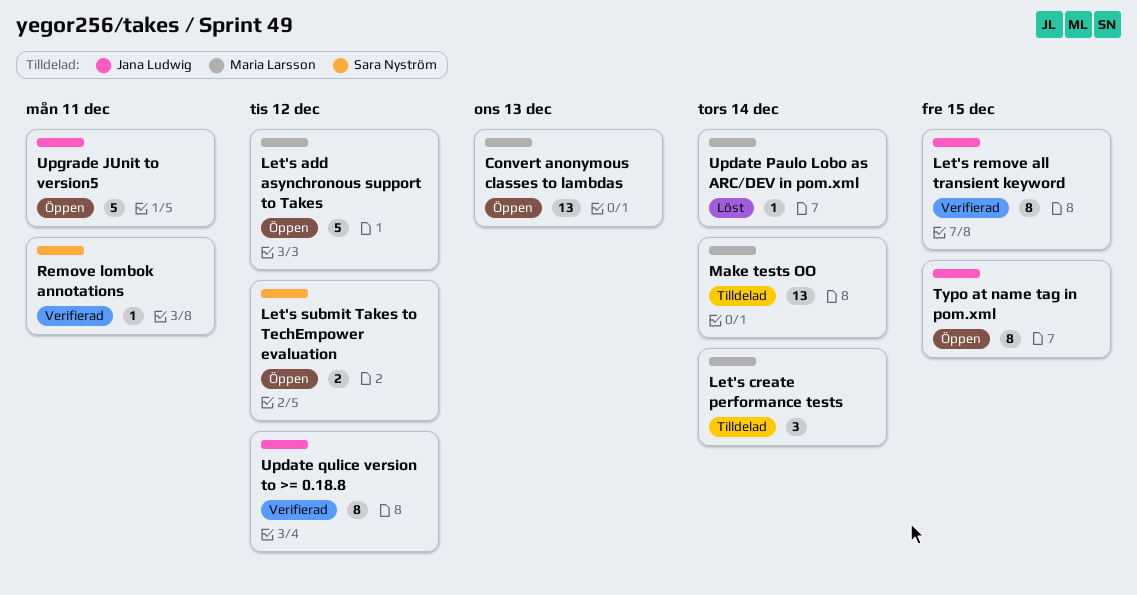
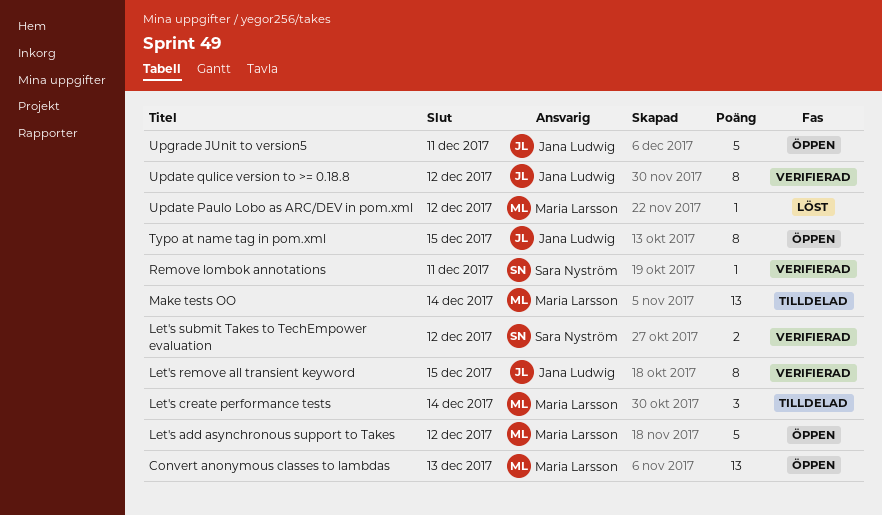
Let's submit Takes to TechEmpower evaluation, status: Öppen -> Verifierad
Update Paulo Lobo as ARC/DEV in pom.xml, due: Dec 14 -> Dec 12

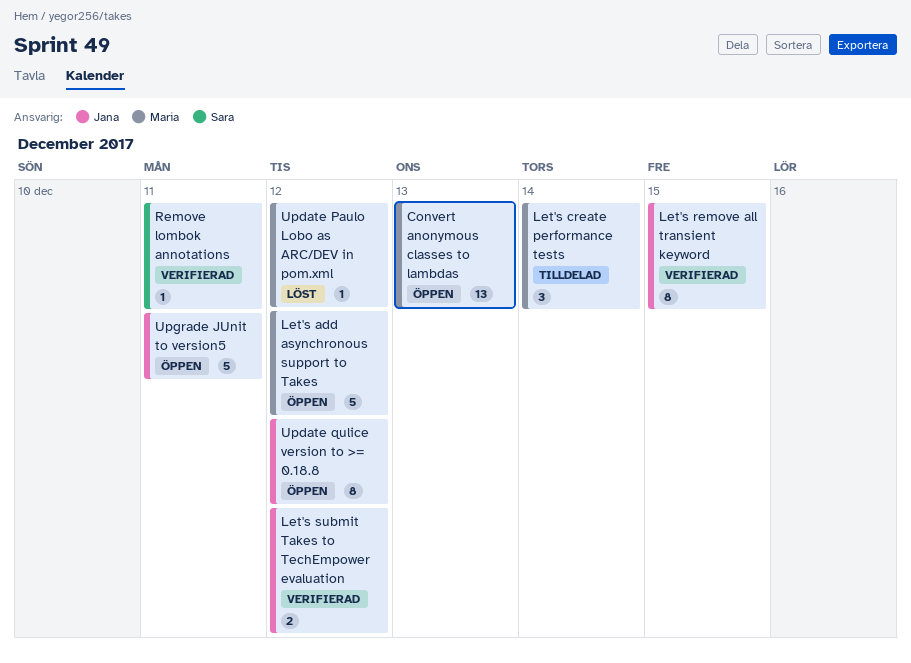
Let's submit Takes to TechEmpower evaluation, owner: Sara Nyström -> Jana Ludwig
Make tests OO: present -> none
Typo at name tag in pom.xml: present -> none
Update qulice version to >= 0.18.8, status: Verifierad -> Öppen

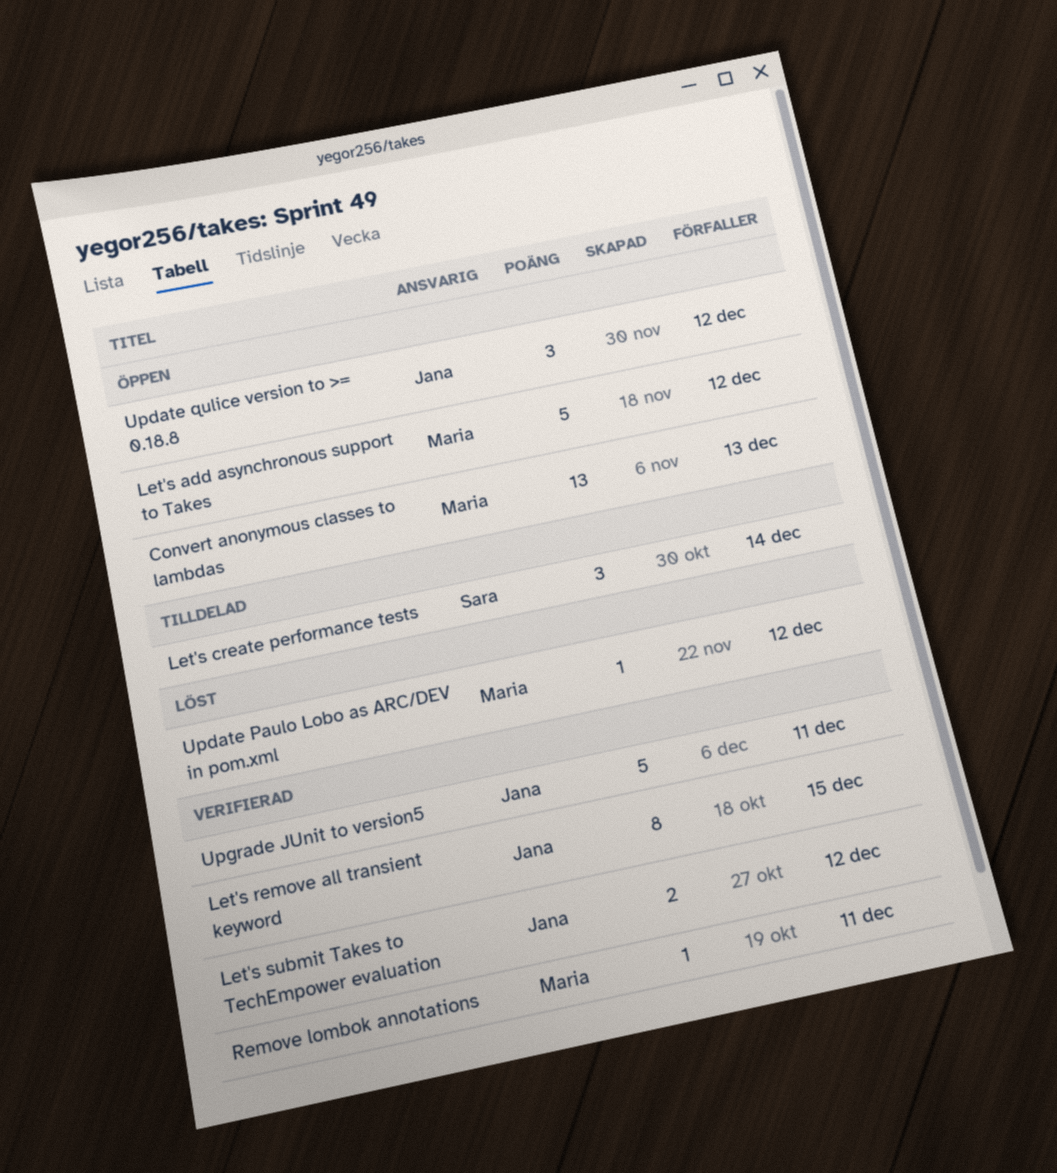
Let's create performance tests, owner: Maria -> Sara
Remove lombok annotations, owner: Sara -> Maria
Update qulice version to >= 0.18.8, estimate: 8 -> 3
Upgrade JUnit to version5, status: Öppen -> Verifierad

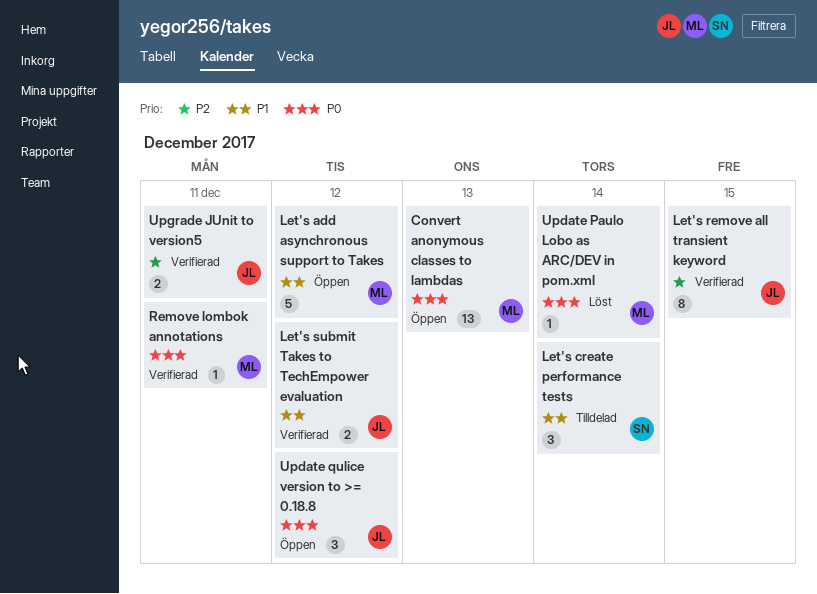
Update Paulo Lobo as ARC/DEV in pom.xml, due: Dec 12 -> Dec 14
Upgrade JUnit to version5, estimate: 5 -> 2

